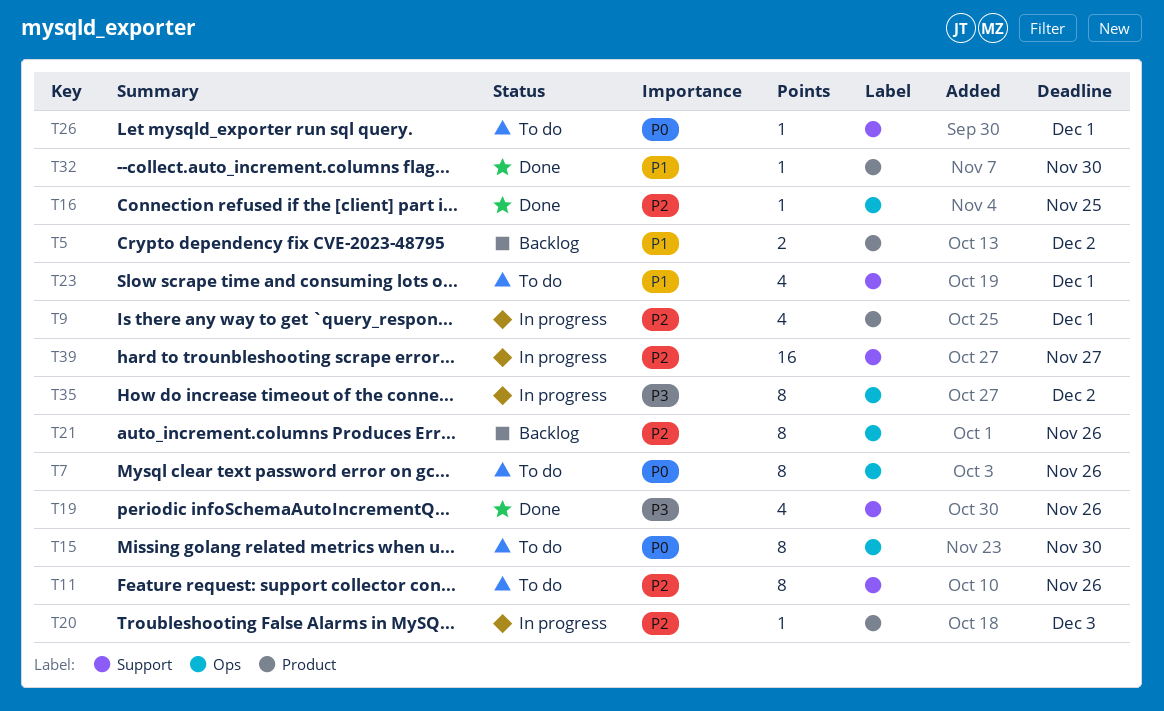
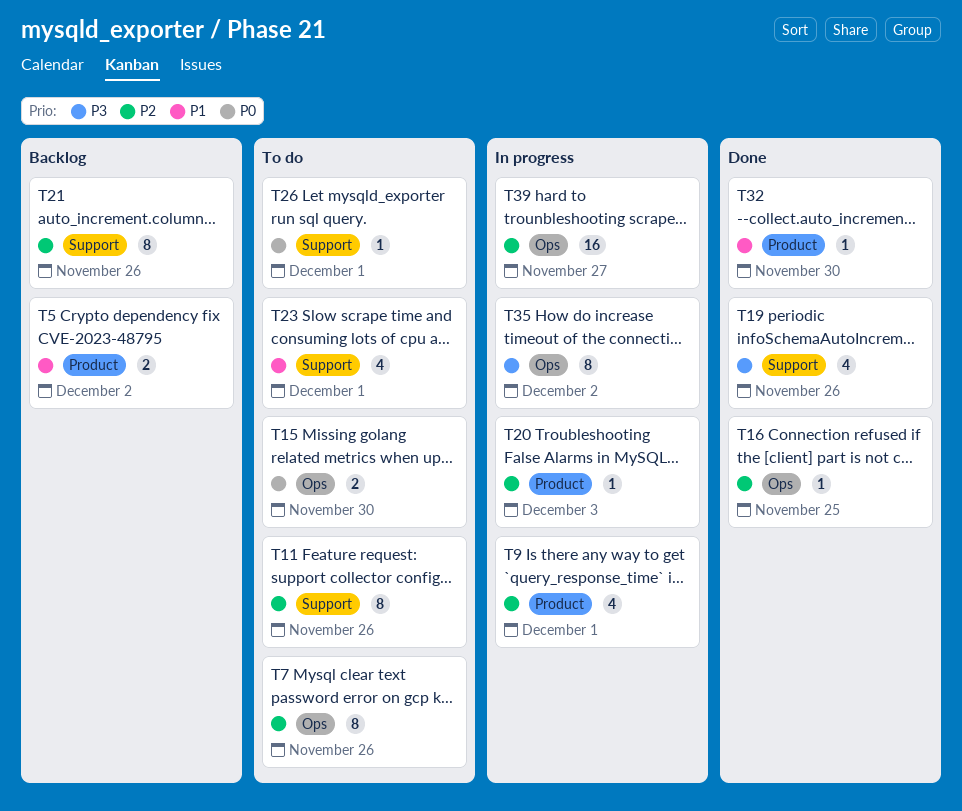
T7, priority: P0 -> P2
T15, estimate: 8 -> 2
T21, label: Ops -> Support
T39, label: Support -> Ops

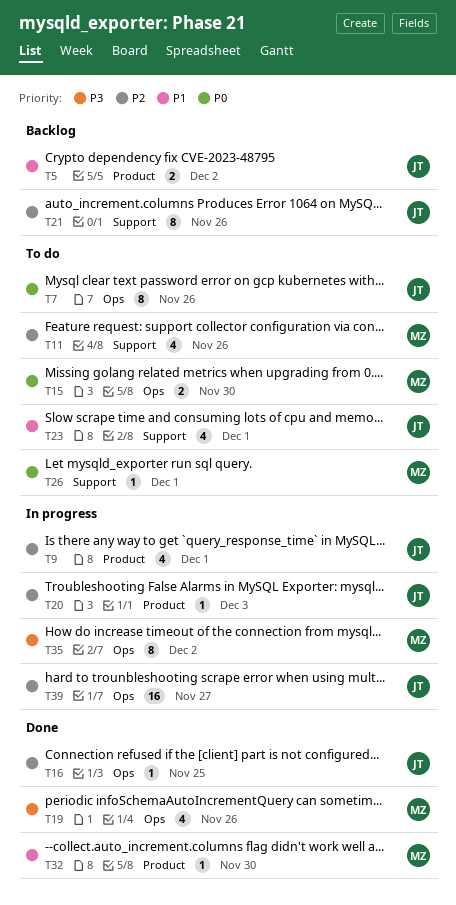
T7, priority: P2 -> P0
T11, estimate: 8 -> 4
T19, label: Support -> Ops

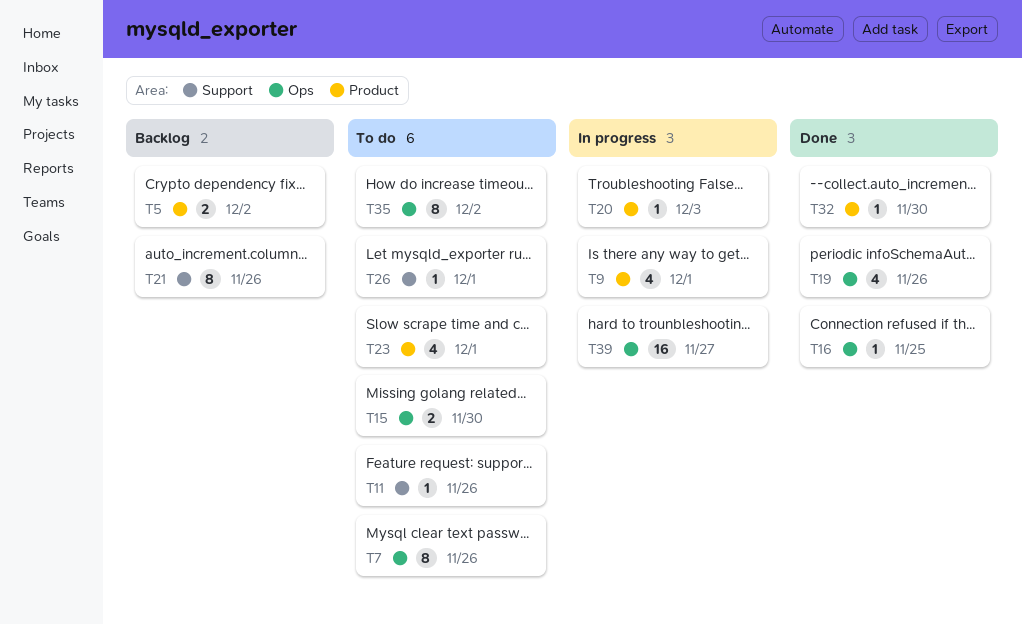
T11, estimate: 4 -> 1
T23, label: Support -> Product
T35, status: In progress -> To do

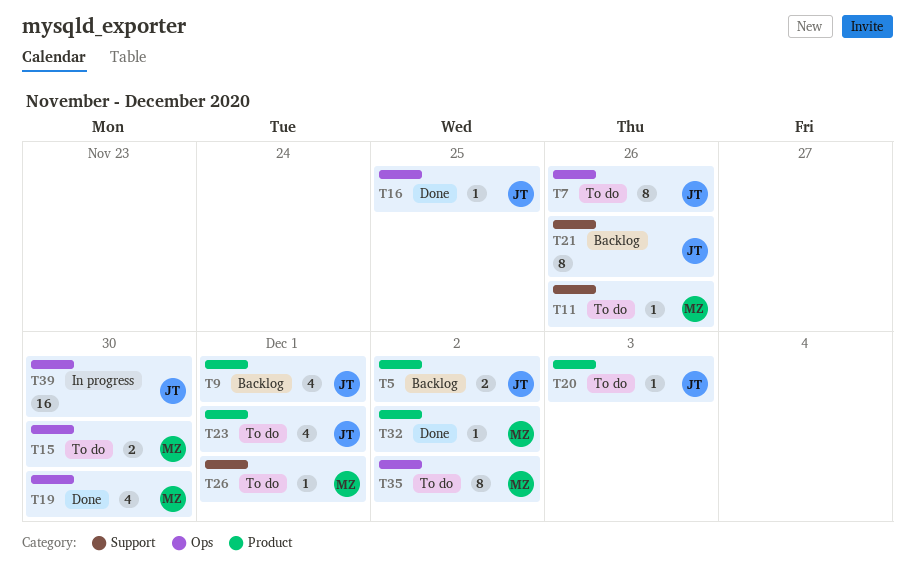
T9, status: In progress -> Backlog
T19, due: Nov 26 -> Nov 30
T20, status: In progress -> To do
T32, due: Nov 30 -> Dec 2
T39, due: Nov 27 -> Nov 30

